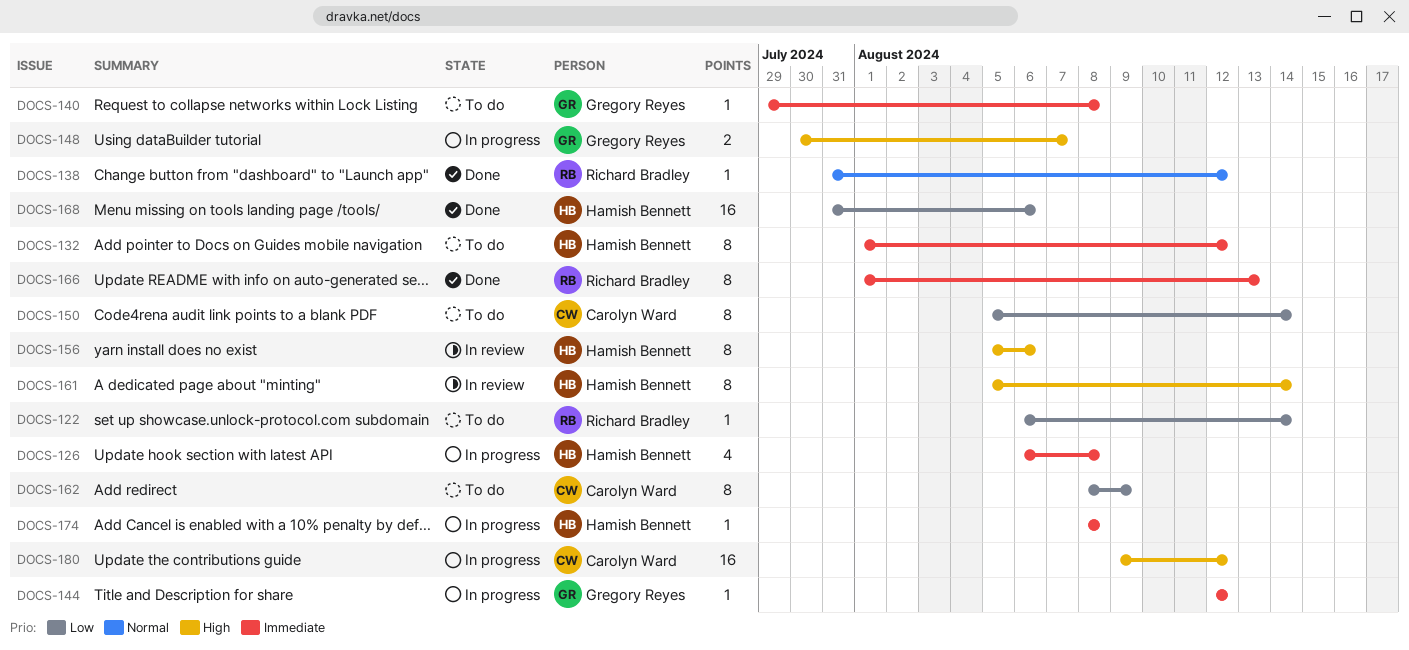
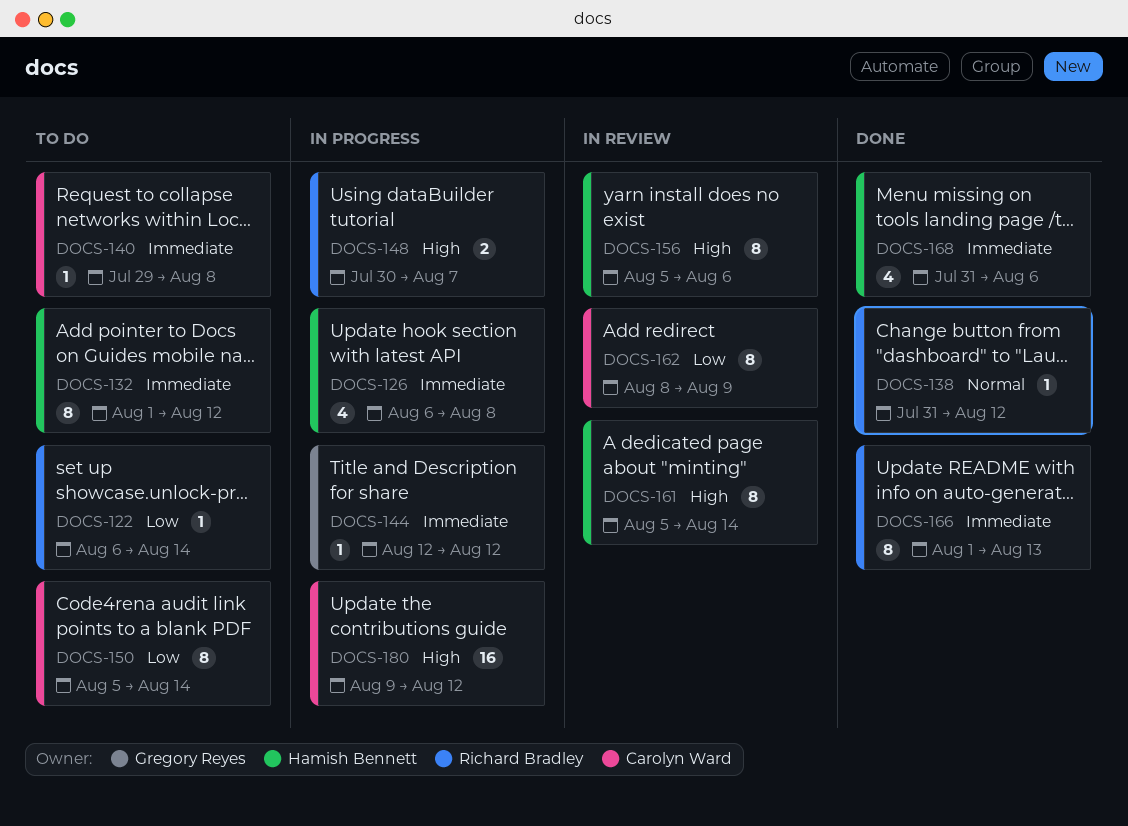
DOCS-140, owner: Gregory Reyes -> Carolyn Ward
DOCS-148, owner: Gregory Reyes -> Richard Bradley
DOCS-162, status: To do -> In review
DOCS-168, priority: Low -> Immediate
DOCS-168, estimate: 16 -> 4
DOCS-174: present -> none

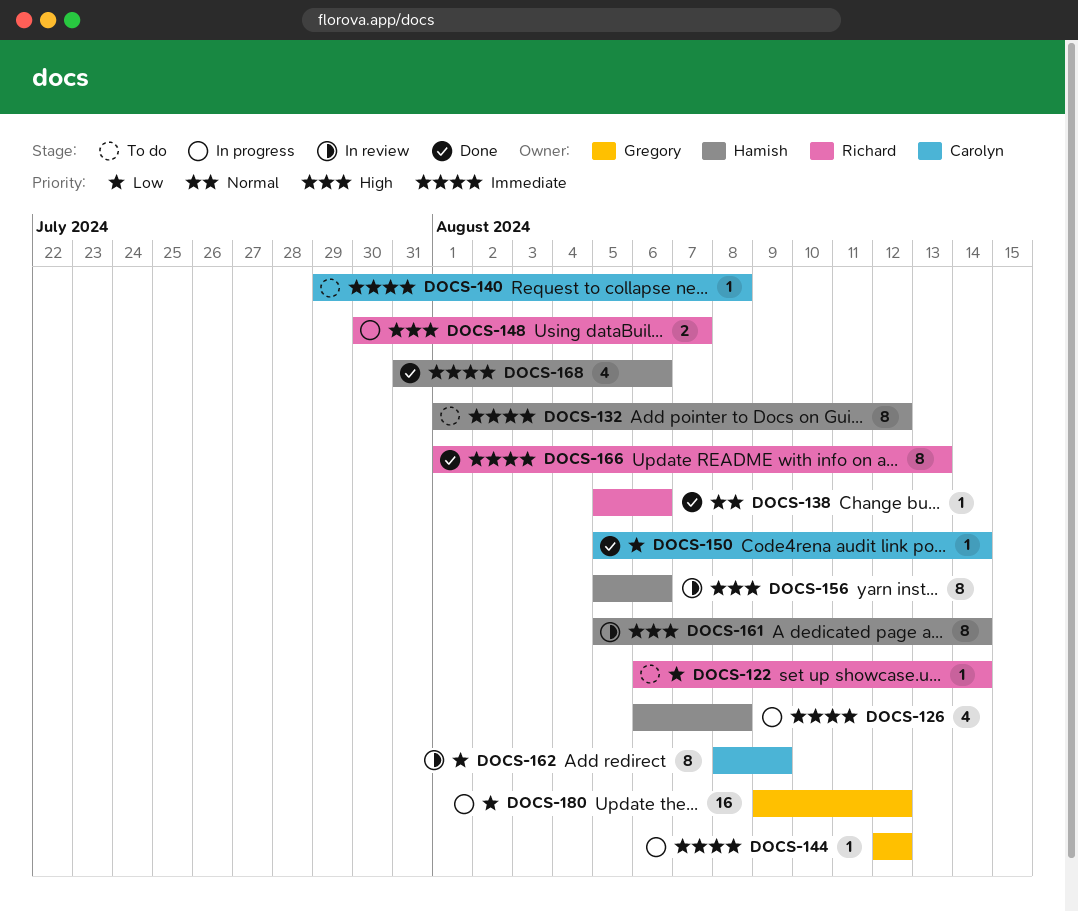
DOCS-138, start: Jul 31 -> Aug 5
DOCS-138, due: Aug 12 -> Aug 6
DOCS-150, status: To do -> Done
DOCS-150, estimate: 8 -> 1
DOCS-180, owner: Carolyn Ward -> Gregory Reyes
DOCS-180, priority: High -> Low

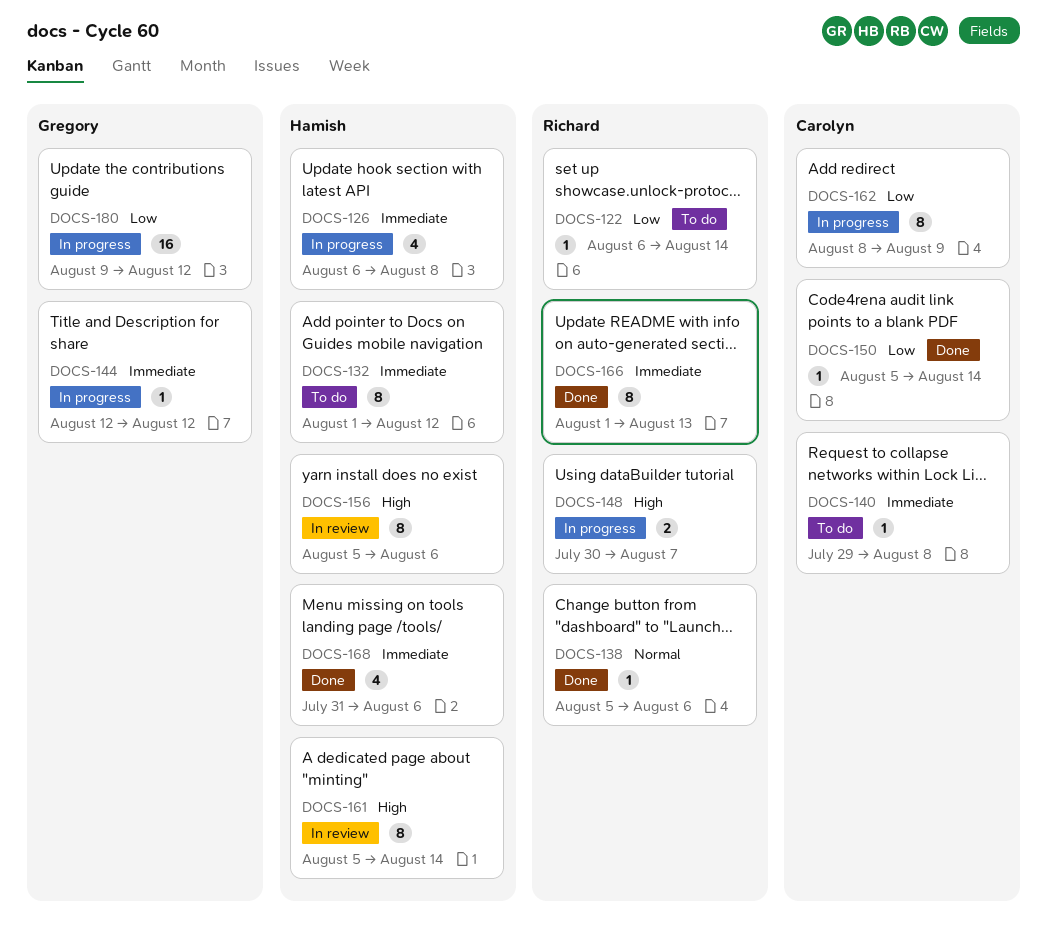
DOCS-162, status: In review -> In progress

